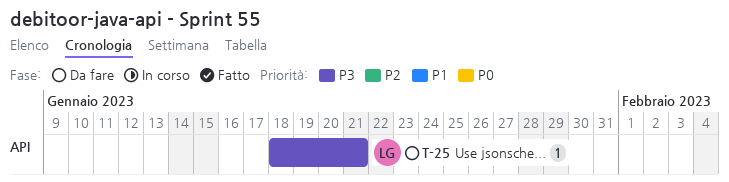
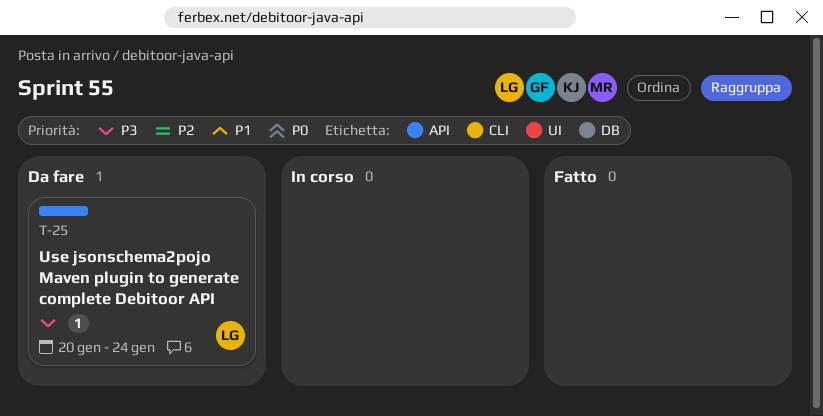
T-25, start: Jan 18 -> Jan 20
T-25, due: Jan 21 -> Jan 24

